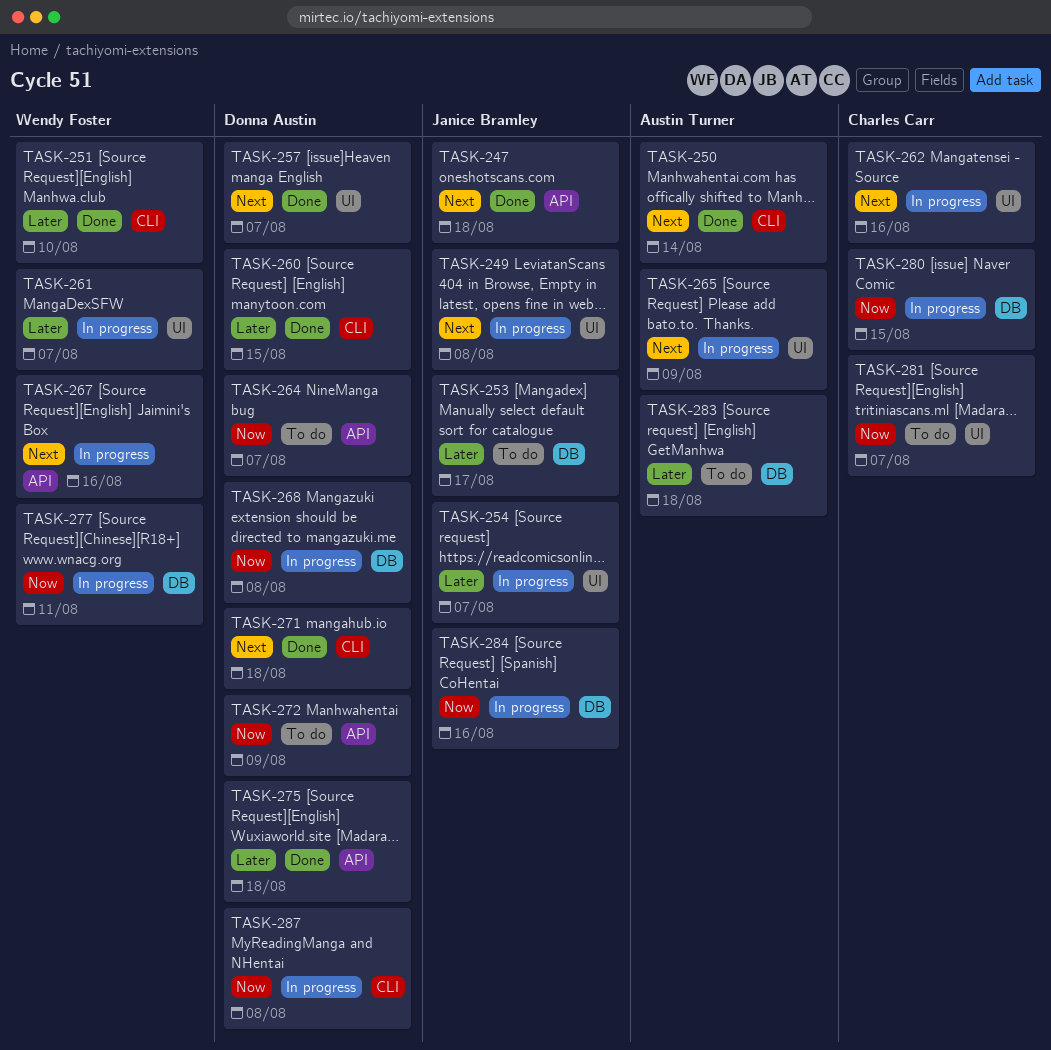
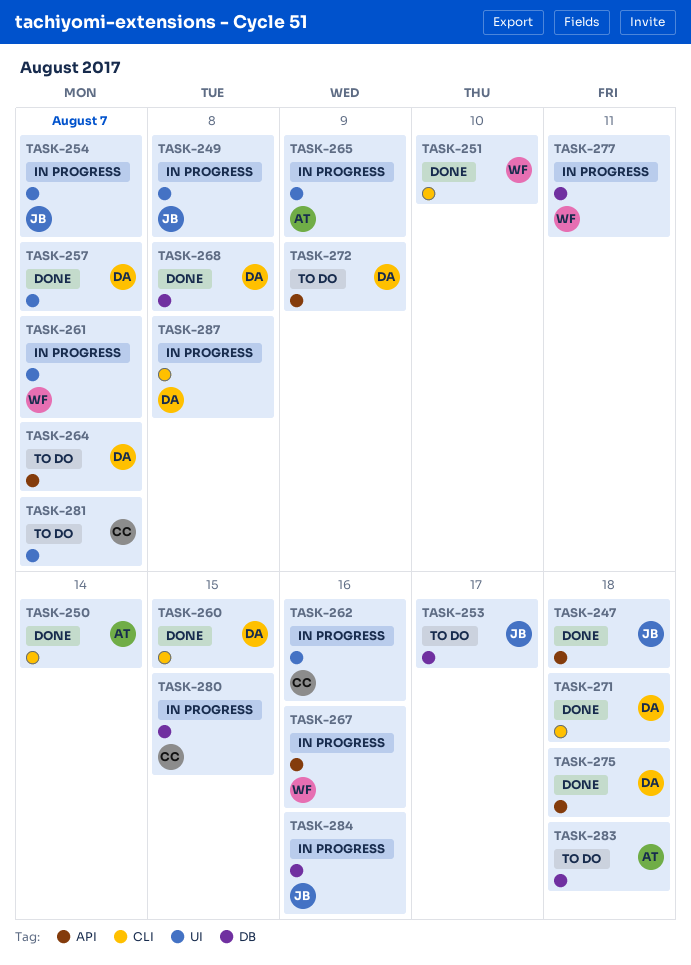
TASK-268, status: In progress -> Done

